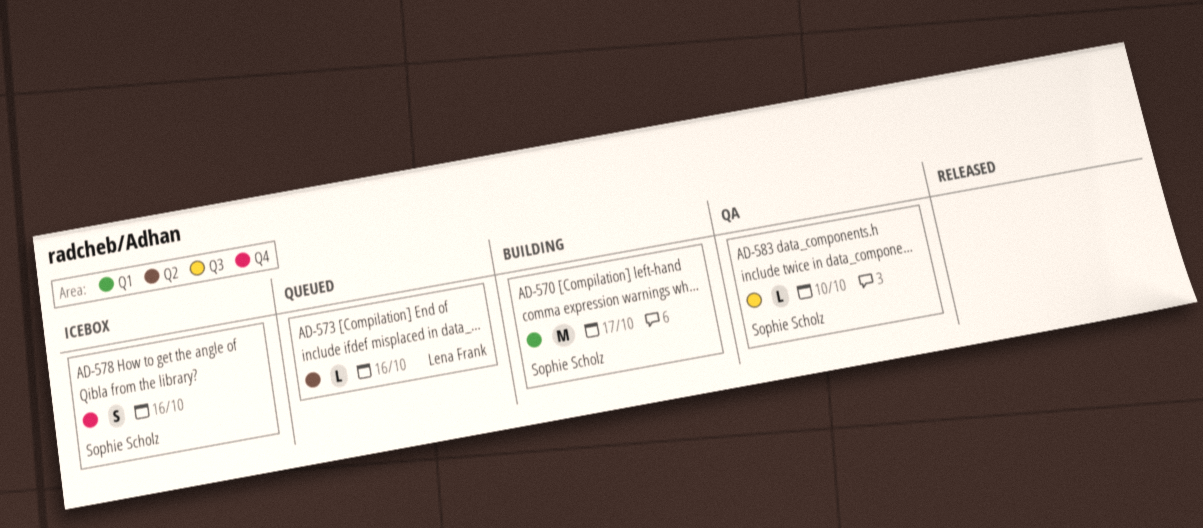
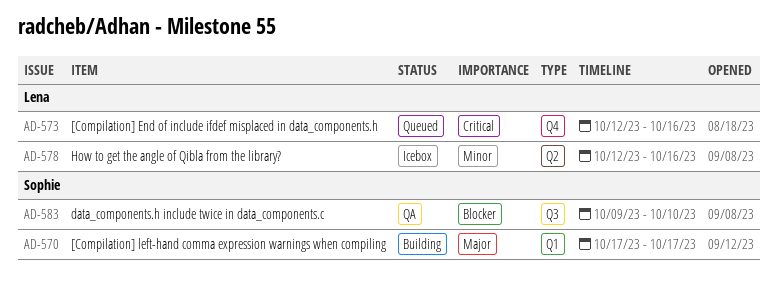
AD-573, label: Q2 -> Q4
AD-578, owner: Sophie Scholz -> Lena Frank
AD-578, label: Q4 -> Q2

